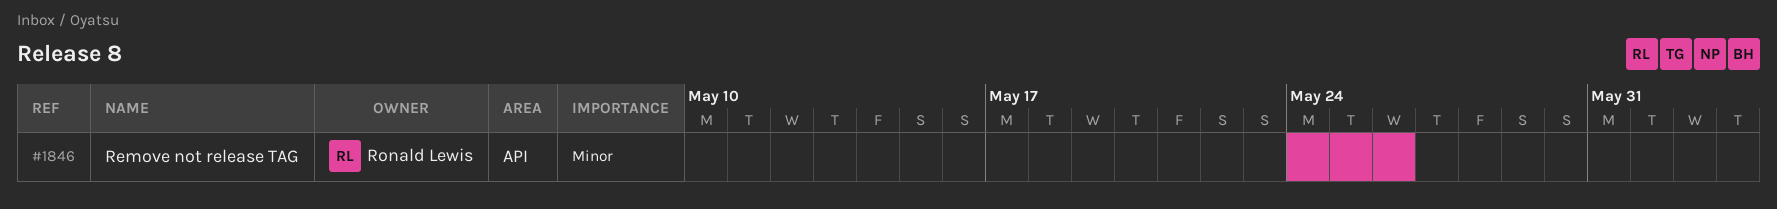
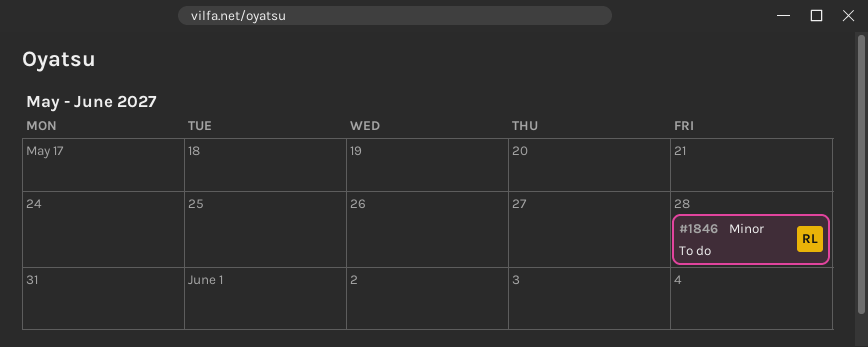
#1846, due: May 26 -> May 28

